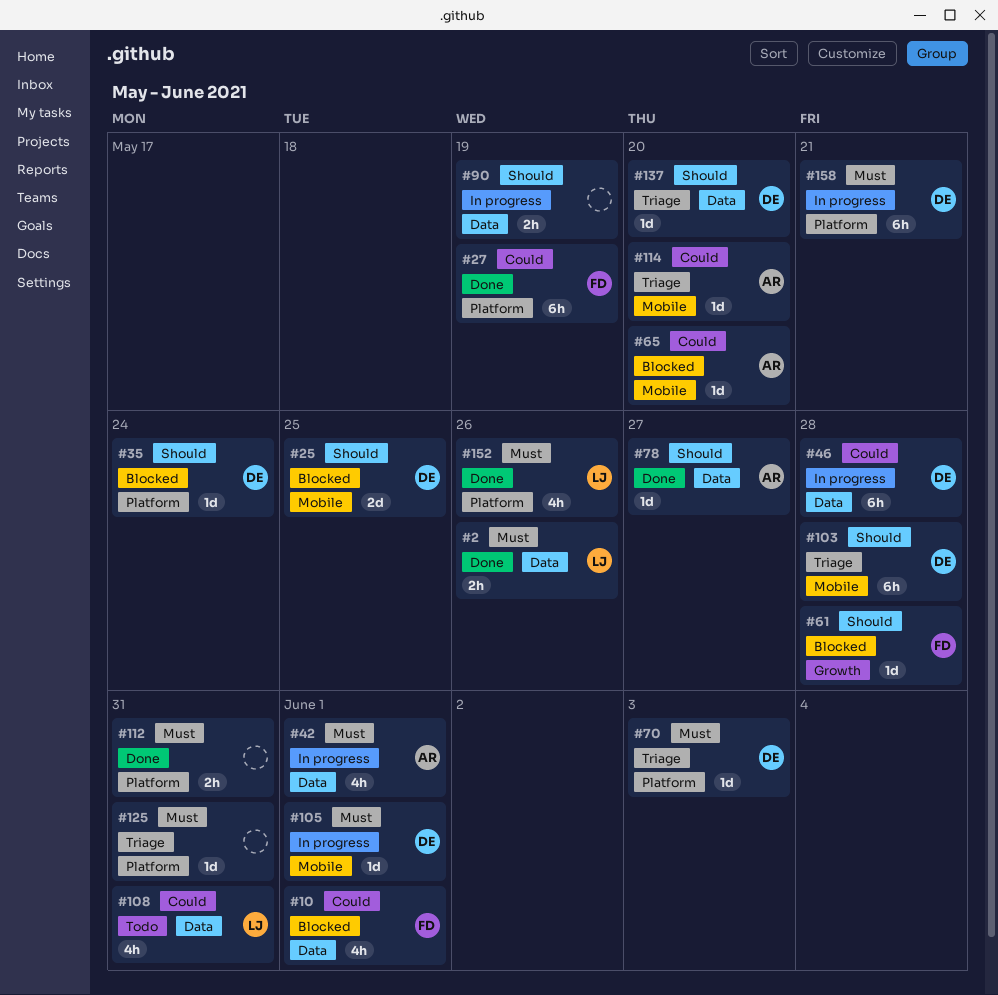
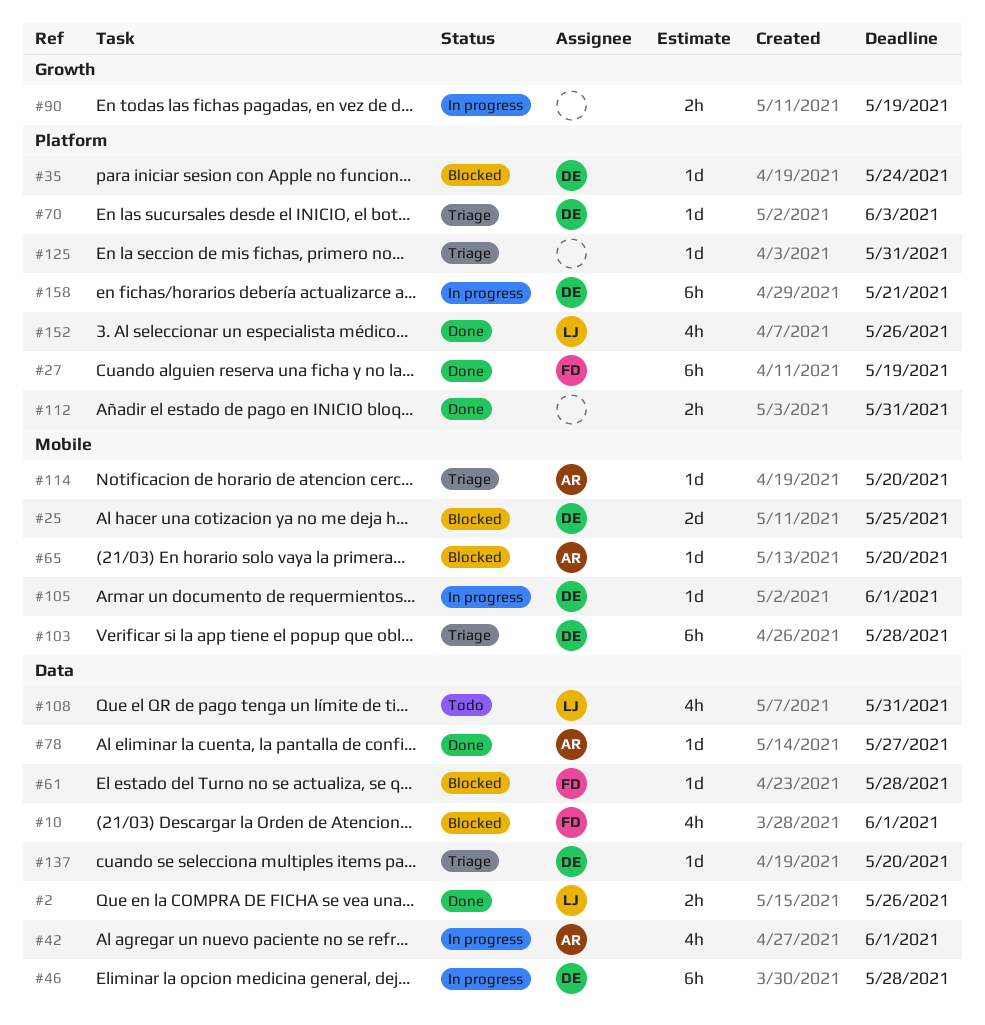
#61, label: Growth -> Data
#90, label: Data -> Growth

